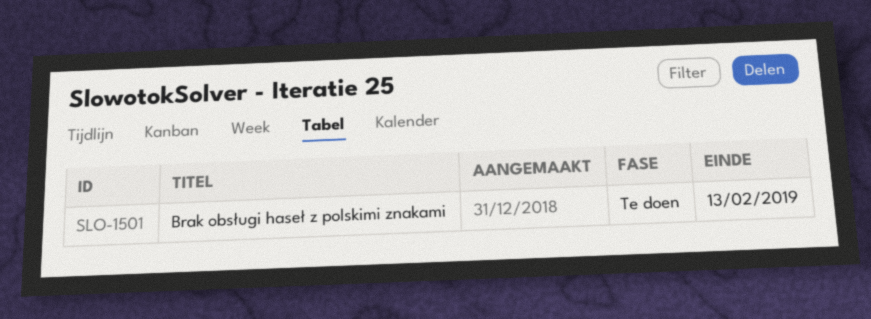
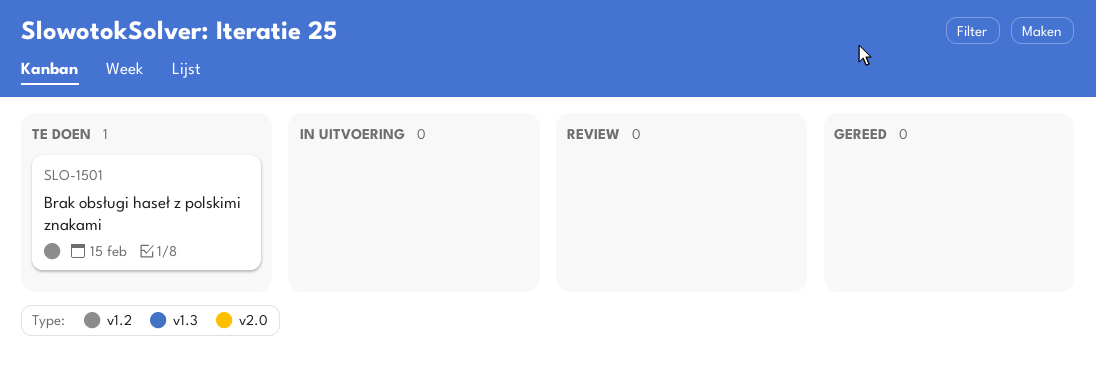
SLO-1501, due: Feb 13 -> Feb 15

